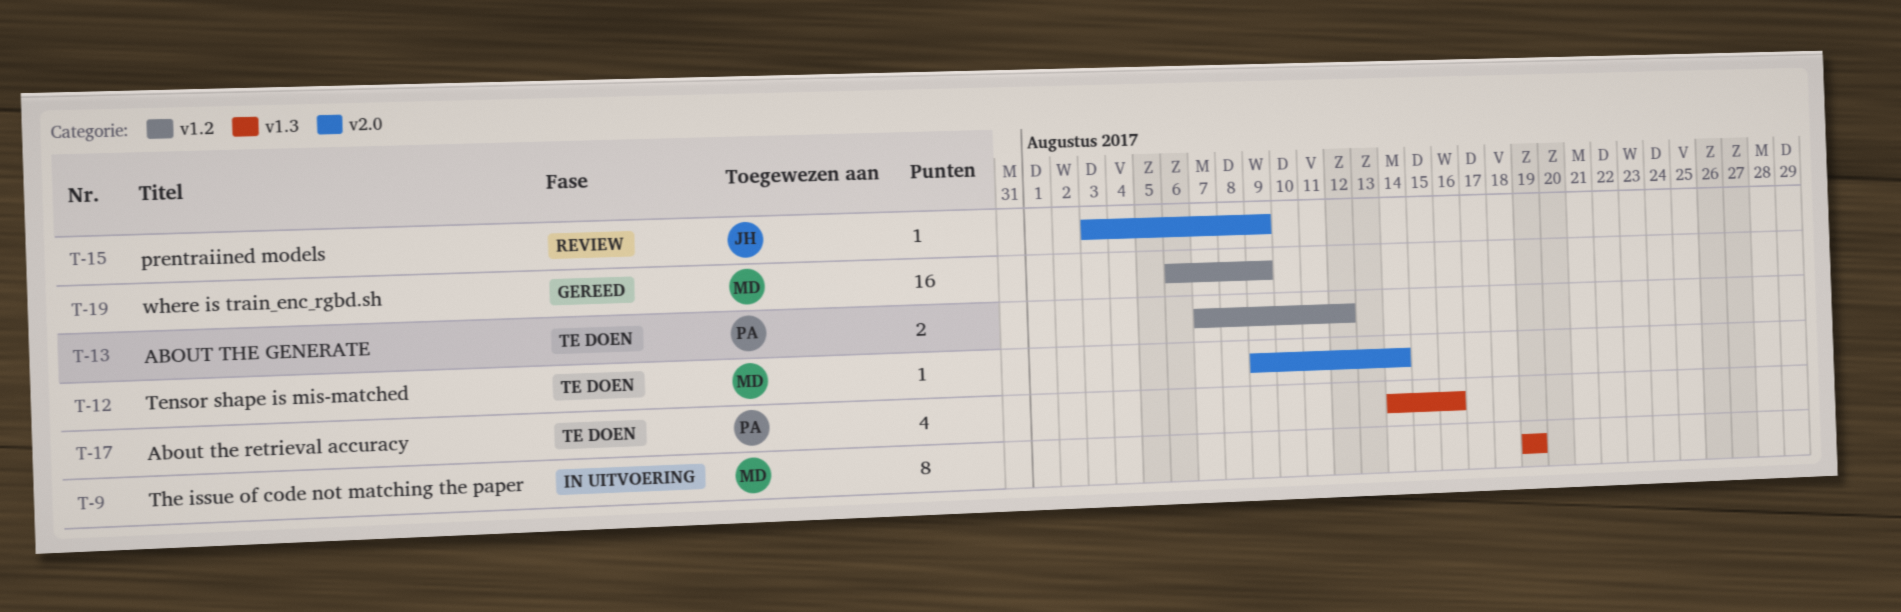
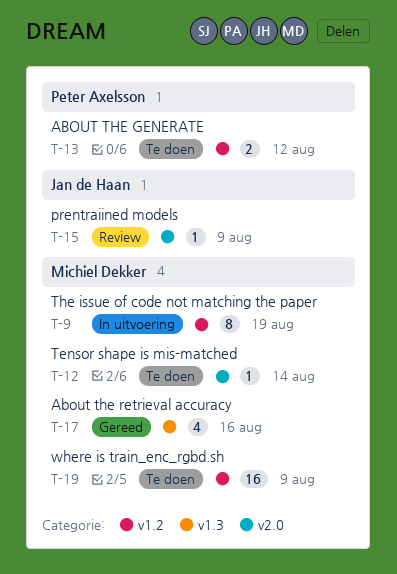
T-9, label: v1.3 -> v1.2
T-17, status: Te doen -> Gereed
T-17, owner: Peter Axelsson -> Michiel Dekker
T-19, status: Gereed -> Te doen

